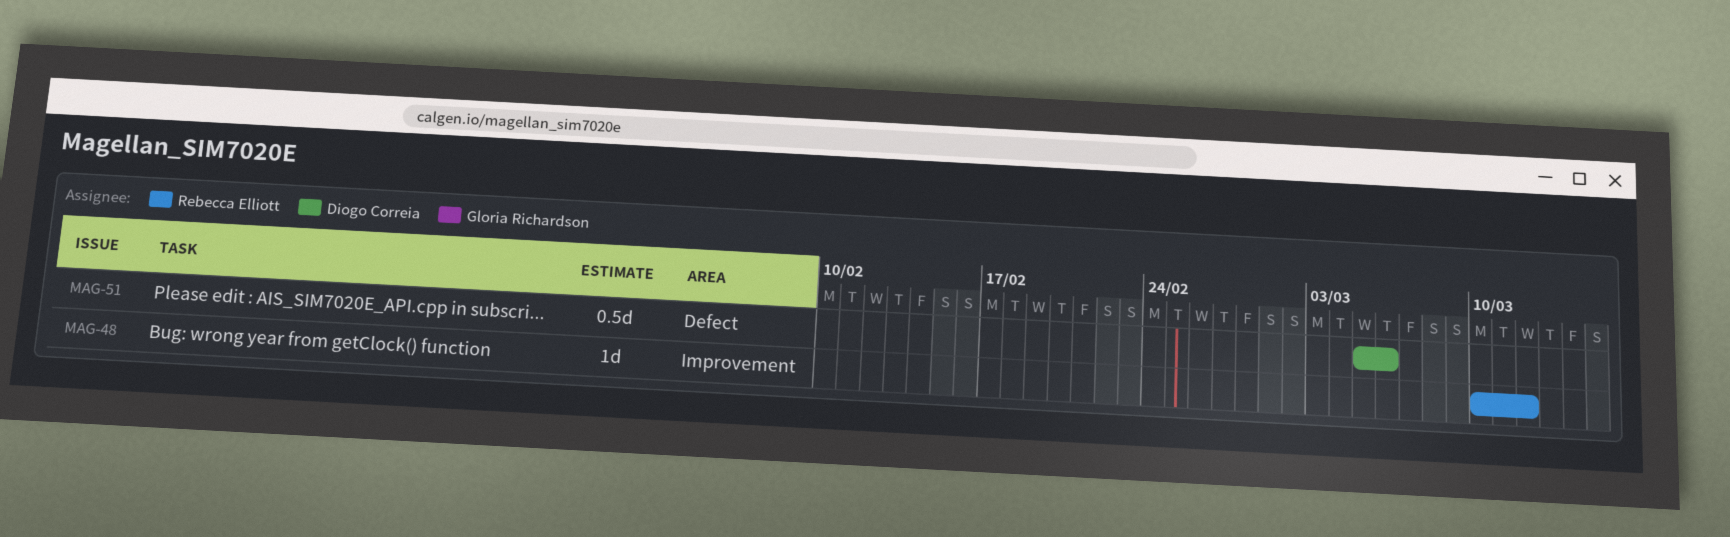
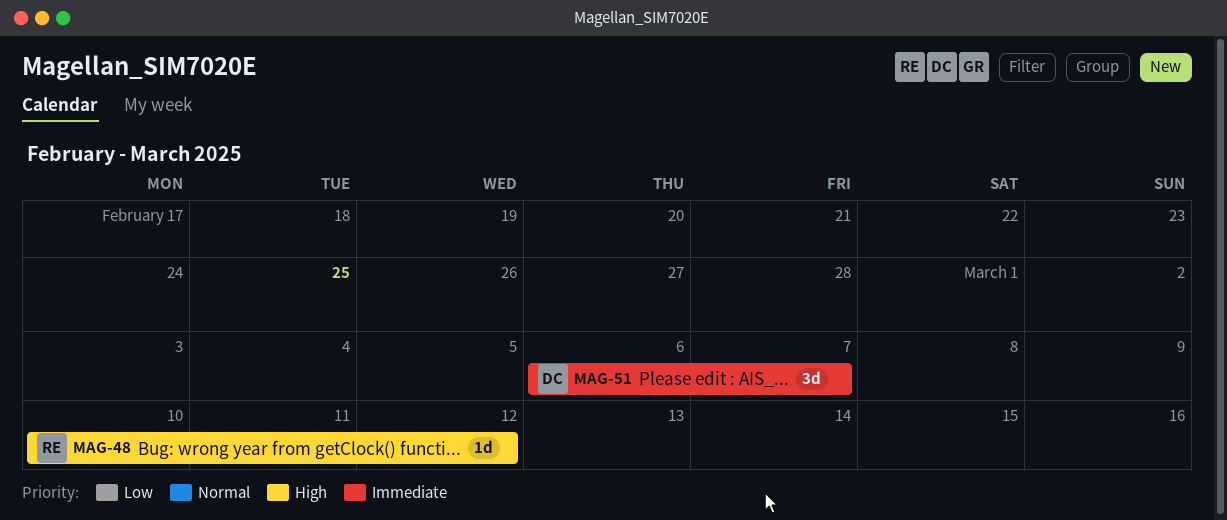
MAG-51, estimate: 0.5d -> 3d
MAG-51, start: Mar 5 -> Mar 6
MAG-51, due: Mar 6 -> Mar 7

